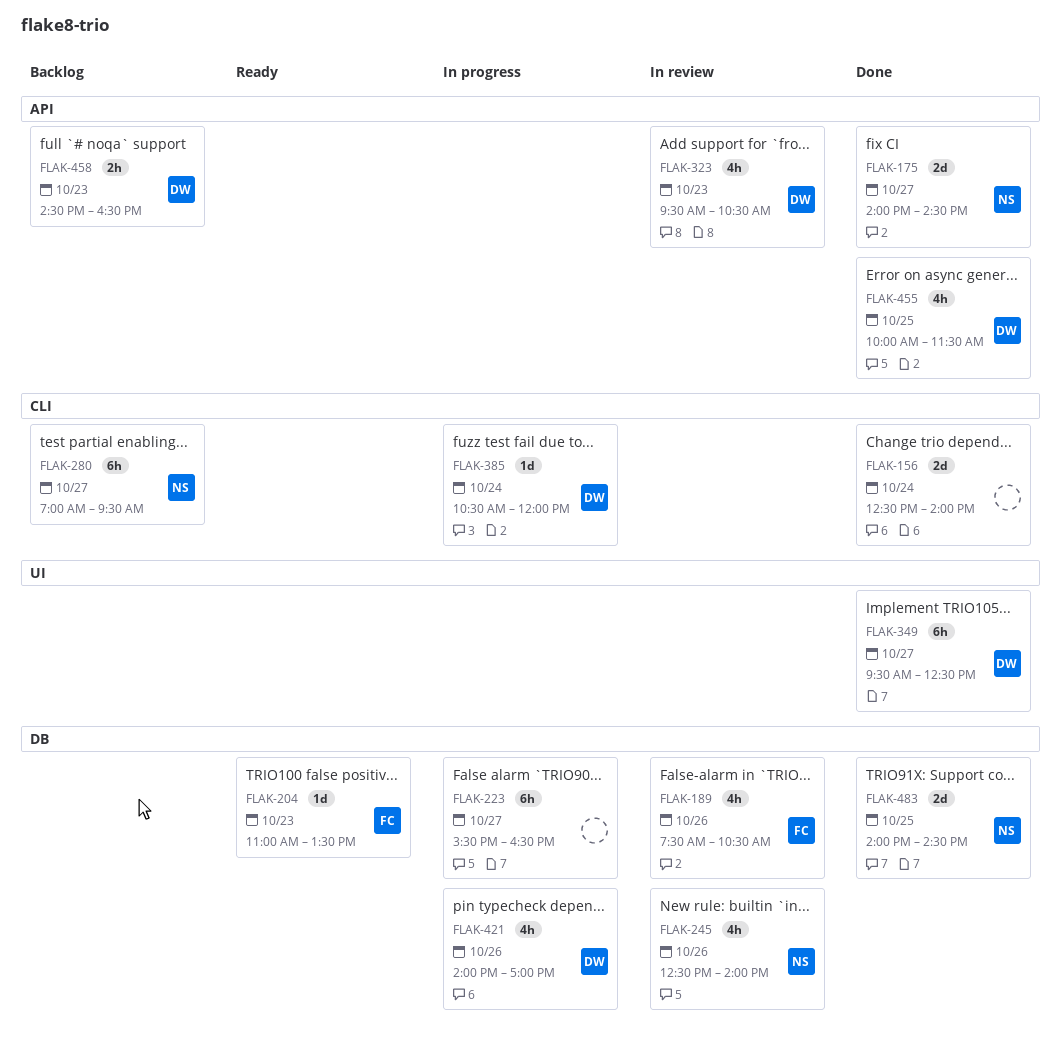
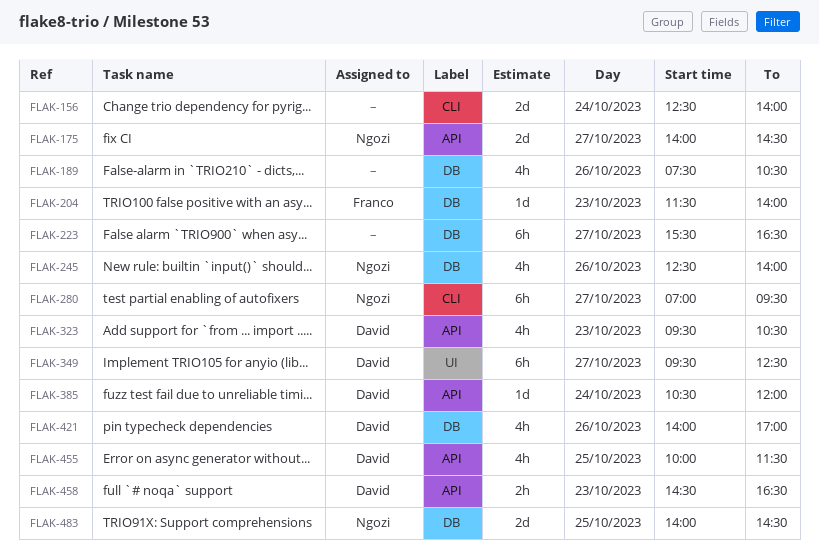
FLAK-189, owner: Franco -> none
FLAK-204, begins: 11:00 -> 11:30
FLAK-204, ends: 13:30 -> 14:00
FLAK-385, label: CLI -> API

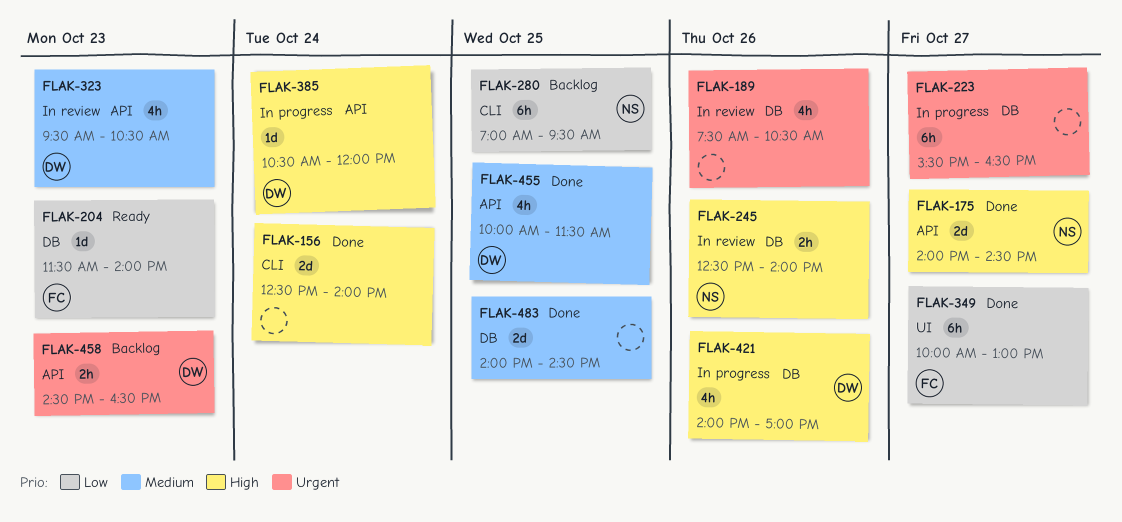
FLAK-245, estimate: 4h -> 2h
FLAK-280, day: Oct 27 -> Oct 25
FLAK-349, owner: David -> Franco
FLAK-349, begins: 09:30 -> 10:00
FLAK-349, ends: 12:30 -> 13:00
FLAK-483, owner: Ngozi -> none

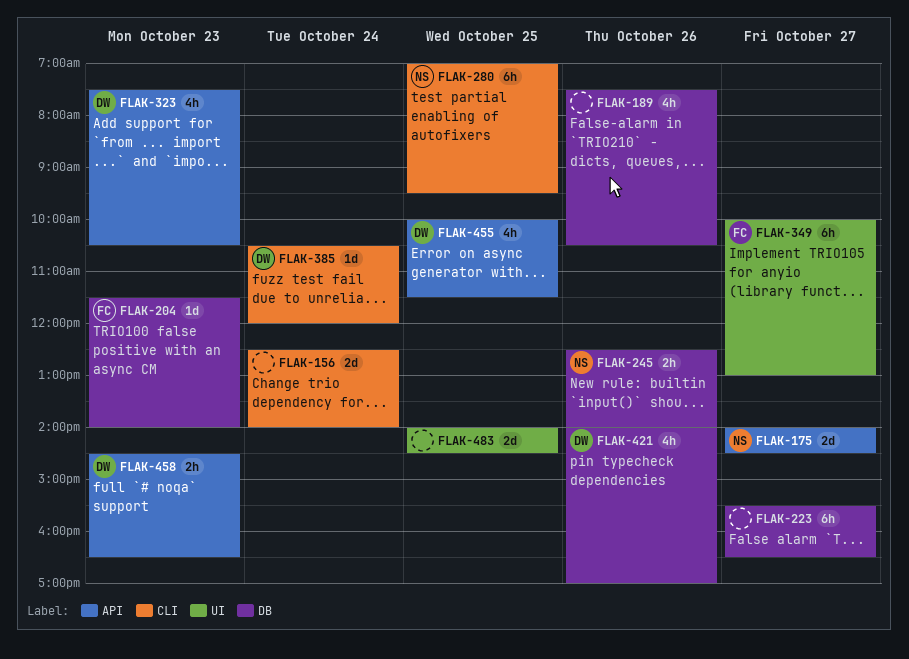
FLAK-323, begins: 09:30 -> 07:30
FLAK-385, label: API -> CLI
FLAK-483, label: DB -> UI

